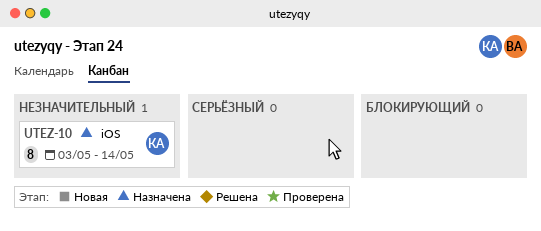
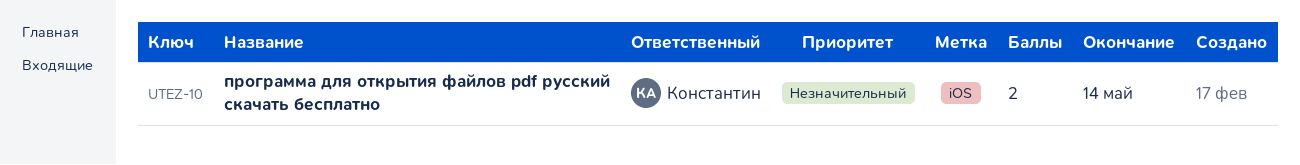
UTEZ-10, estimate: 8 -> 2

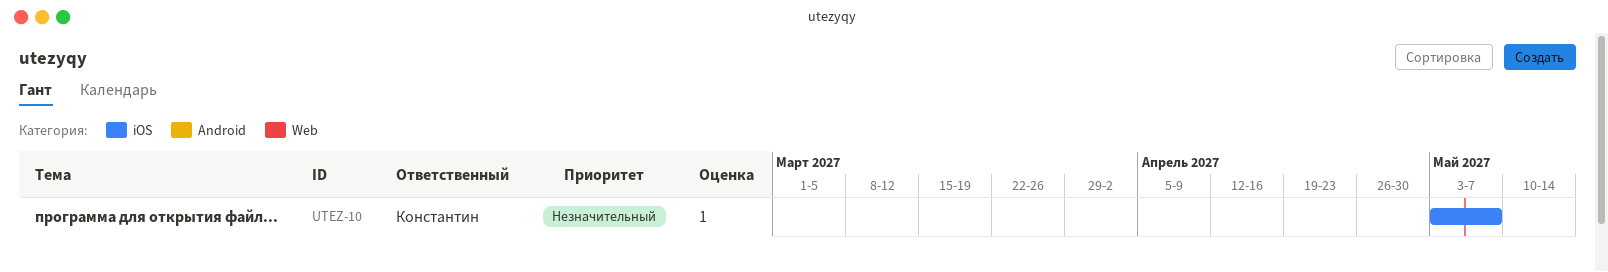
UTEZ-10, estimate: 2 -> 1
UTEZ-10, due: May 14 -> May 7

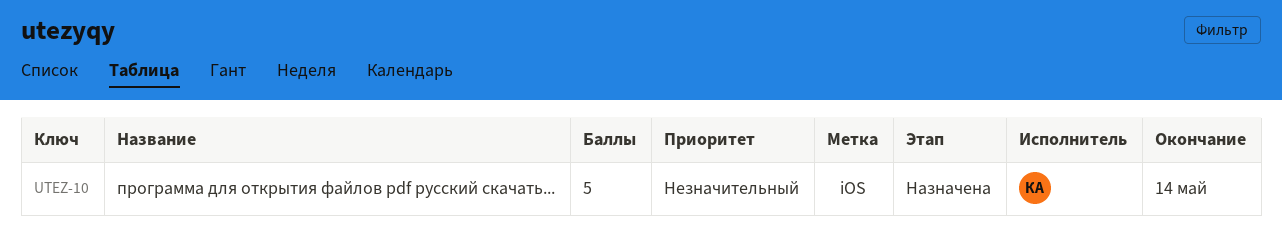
UTEZ-10, estimate: 1 -> 5
UTEZ-10, due: May 7 -> May 14

